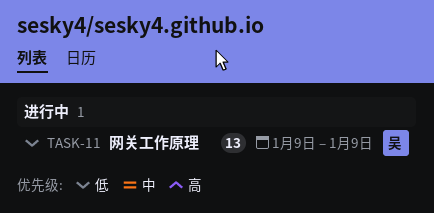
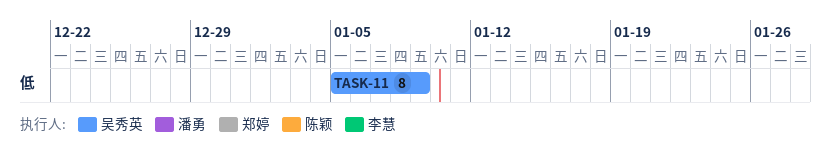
TASK-11, estimate: 13 -> 8
TASK-11, start: Jan 9 -> Jan 5

